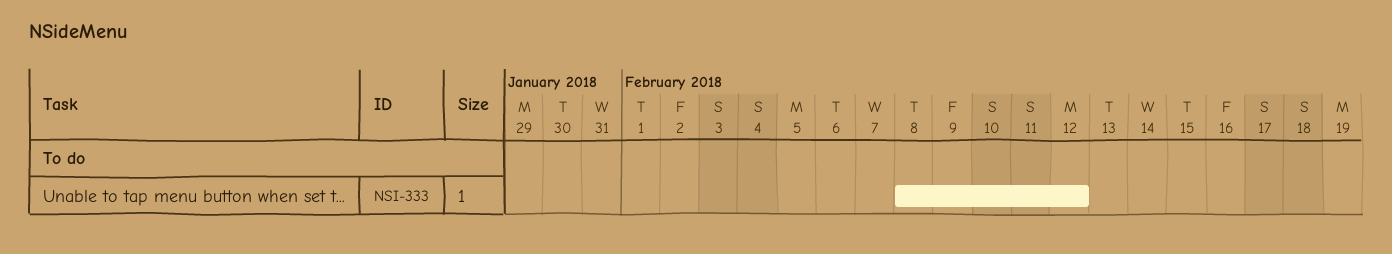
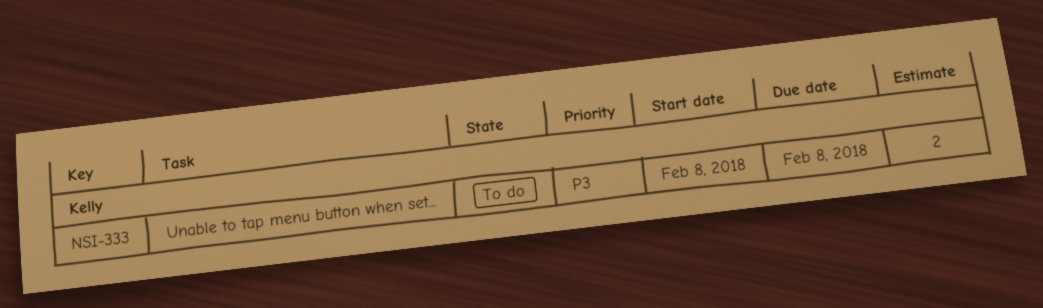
NSI-333, estimate: 1 -> 2
NSI-333, due: Feb 12 -> Feb 8

